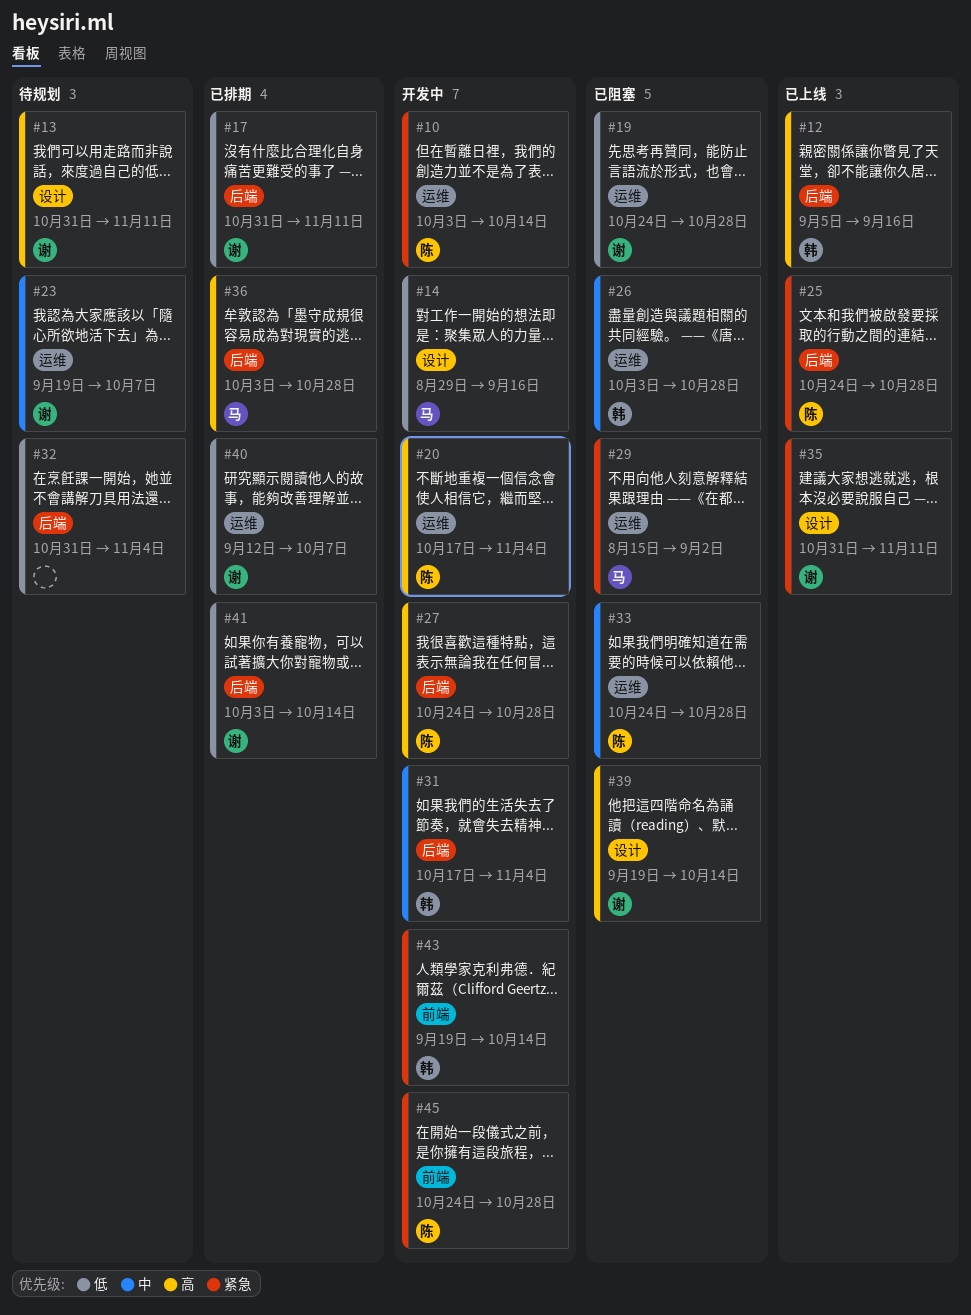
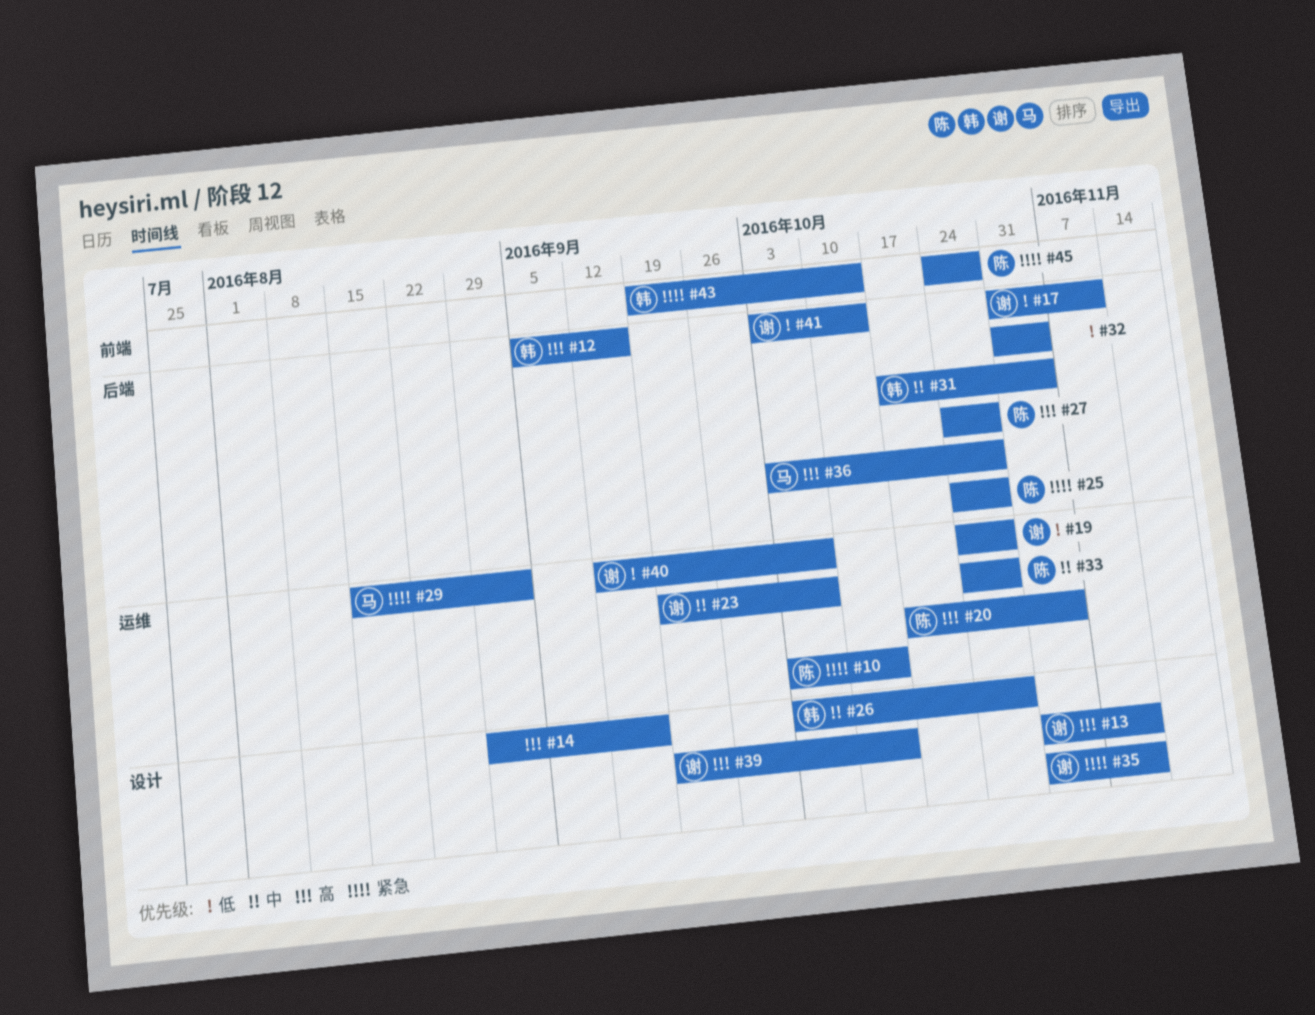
#14, owner: 马 -> none
#14, priority: 低 -> 高
#26, label: 运维 -> 设计

